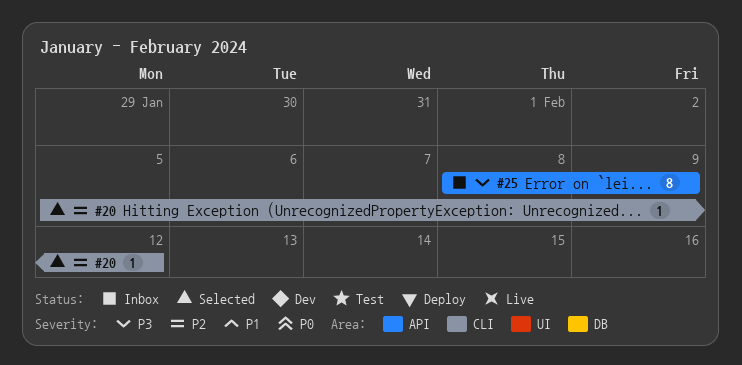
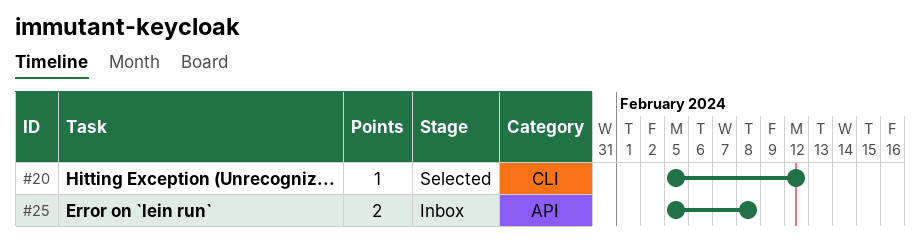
#25, estimate: 8 -> 2
#25, start: Feb 8 -> Feb 5
#25, due: Feb 9 -> Feb 8

